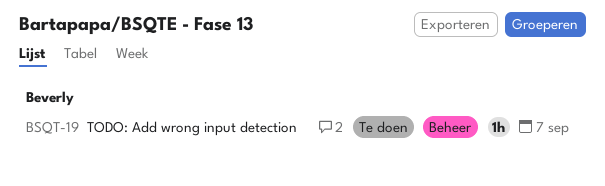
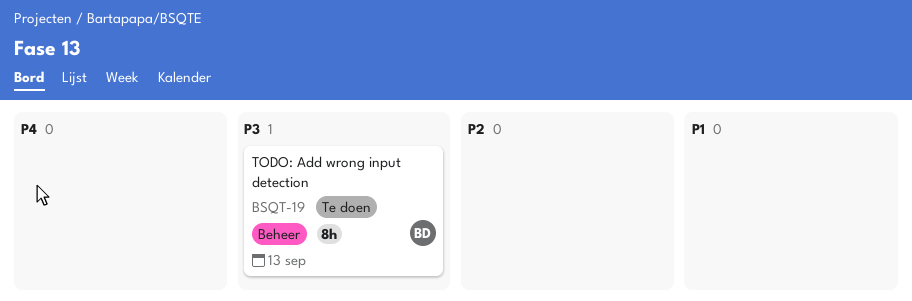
BSQT-19, estimate: 1h -> 8h
BSQT-19, due: Sep 7 -> Sep 13

